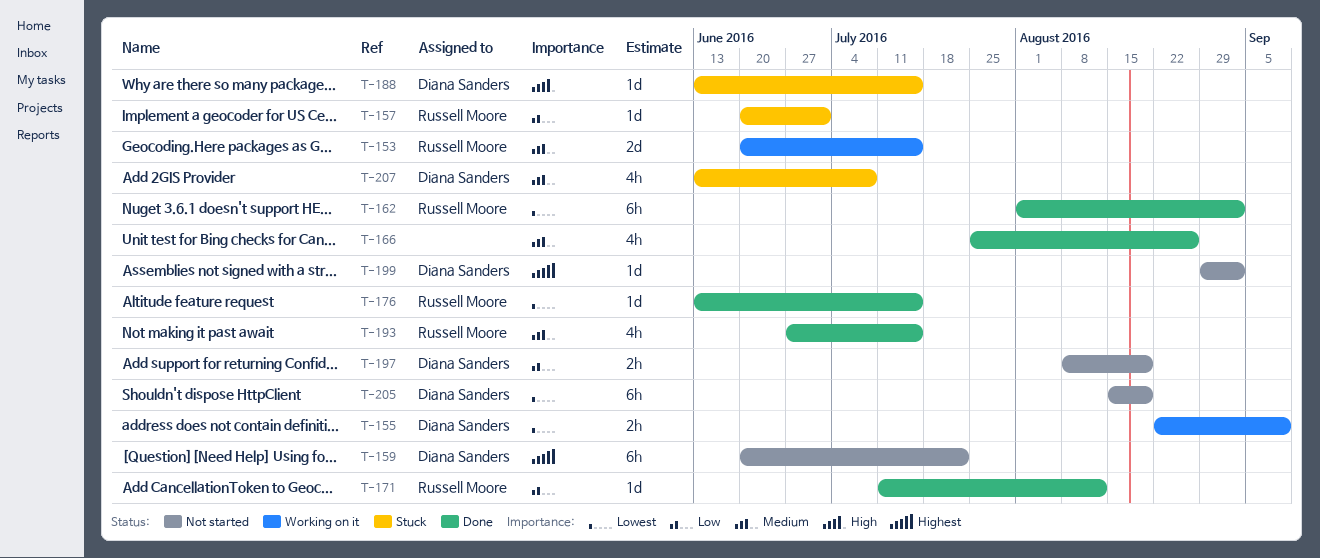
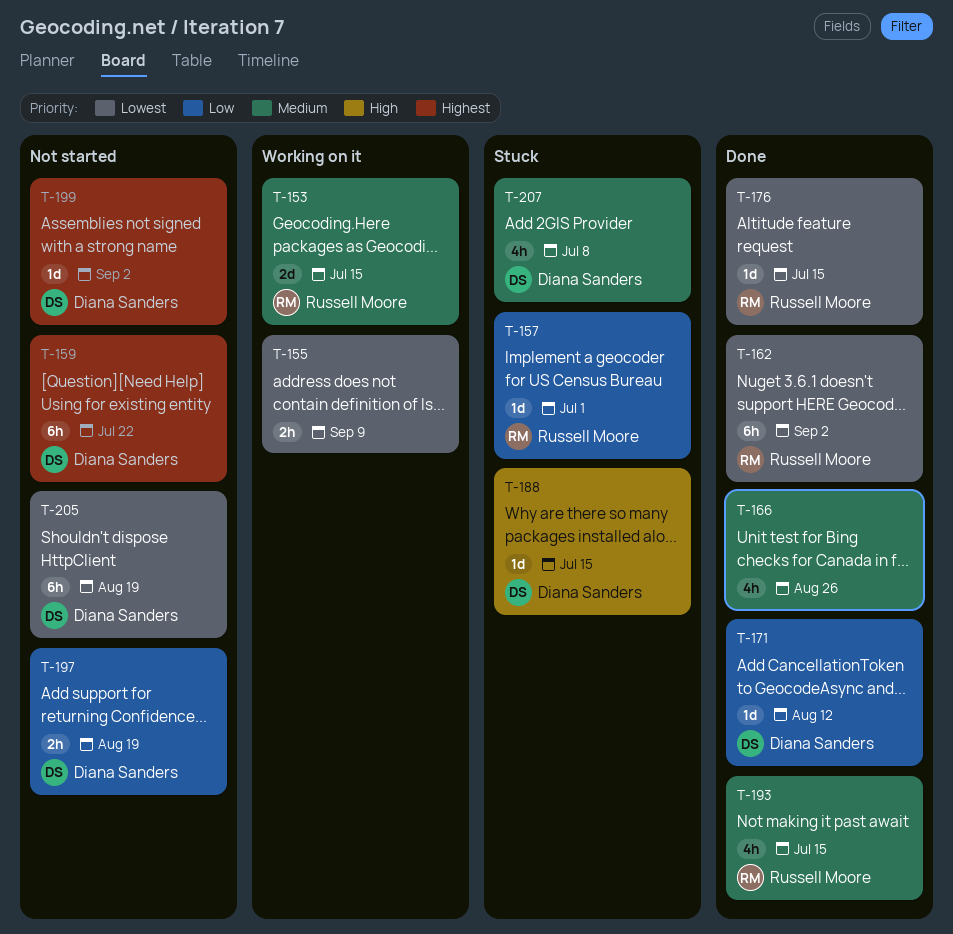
T-155, owner: Diana Sanders -> none
T-171, owner: Russell Moore -> Diana Sanders

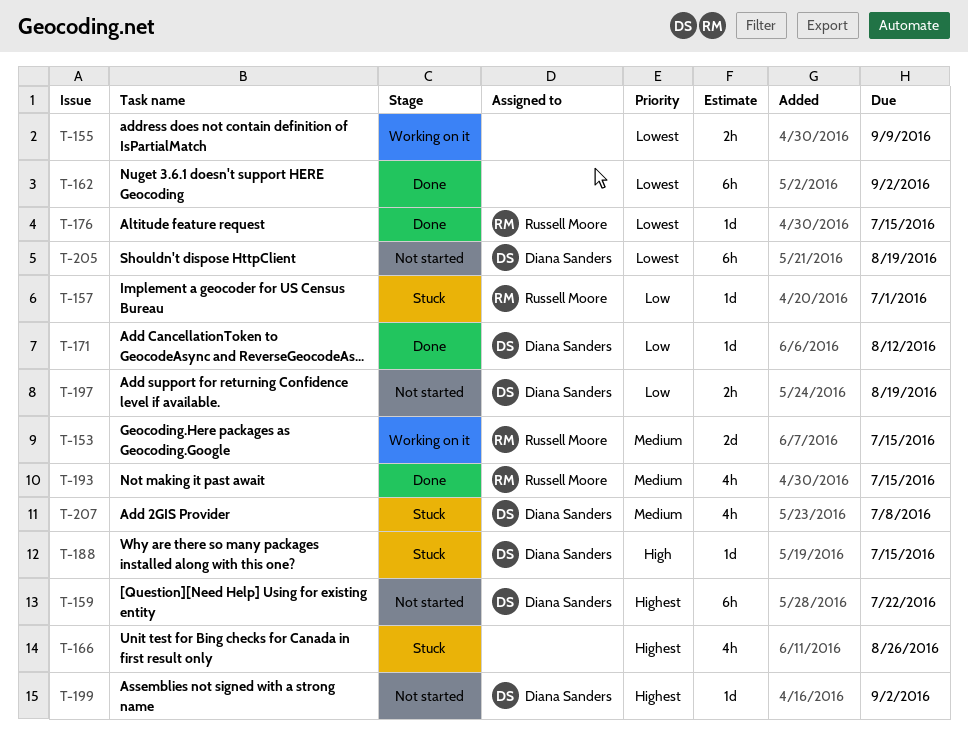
T-162, owner: Russell Moore -> none
T-166, status: Done -> Stuck
T-166, priority: Medium -> Highest

